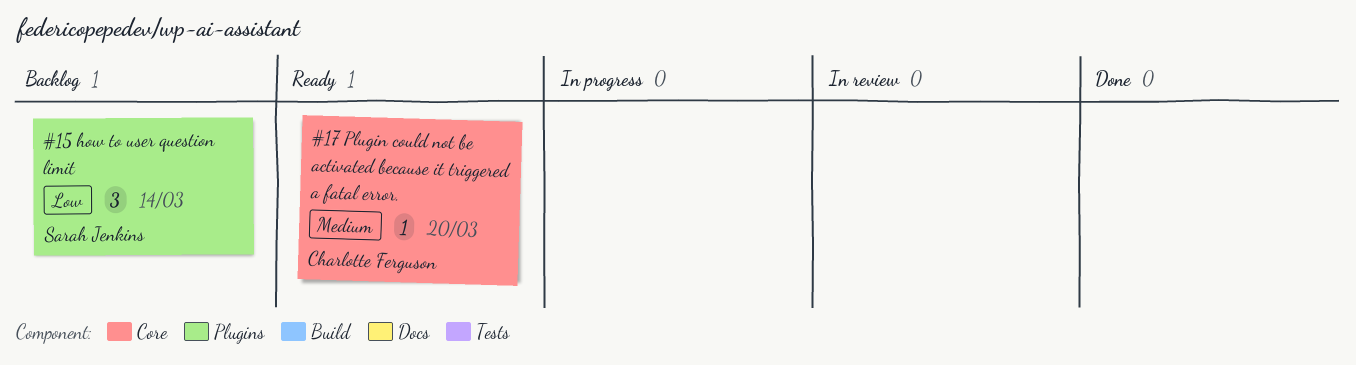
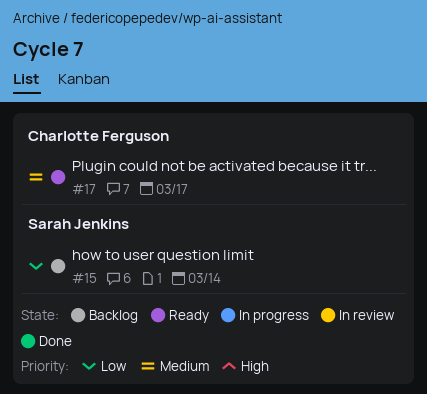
#17, due: Mar 20 -> Mar 17

